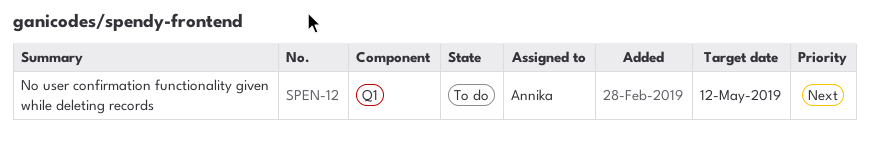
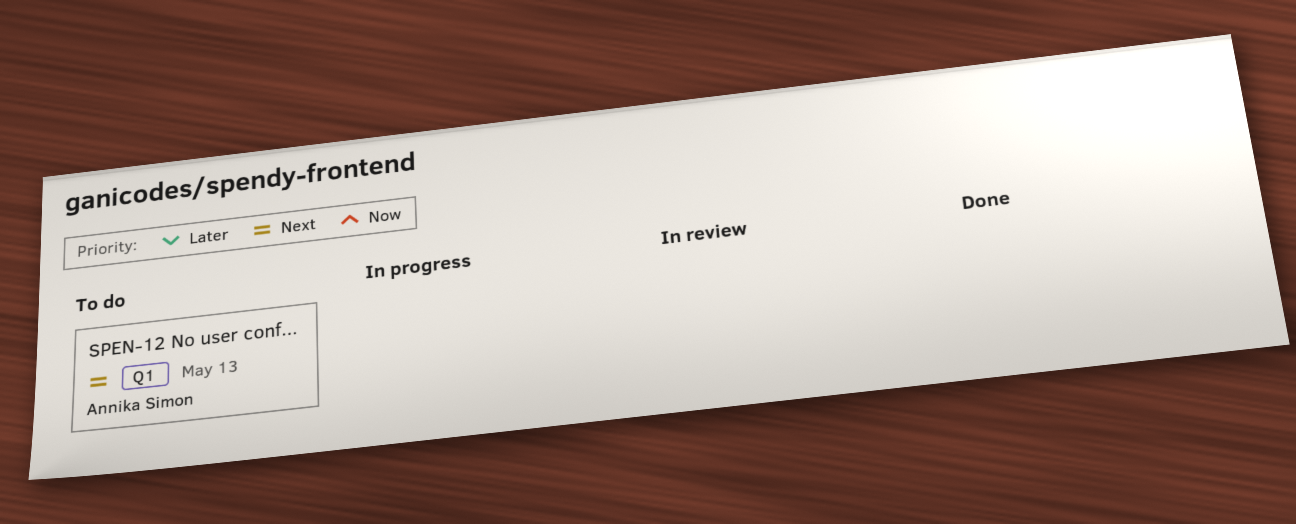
SPEN-12, due: May 12 -> May 13

